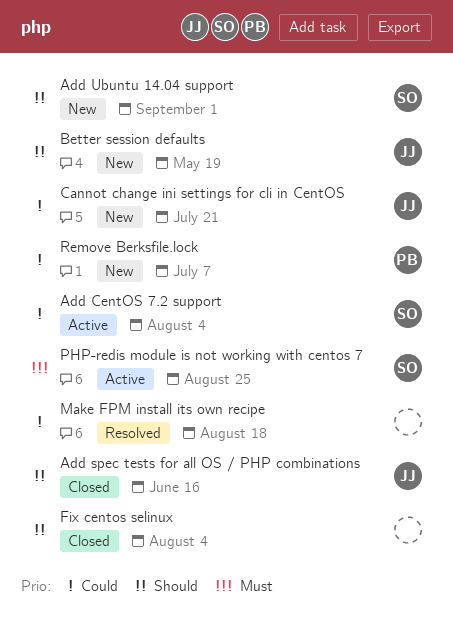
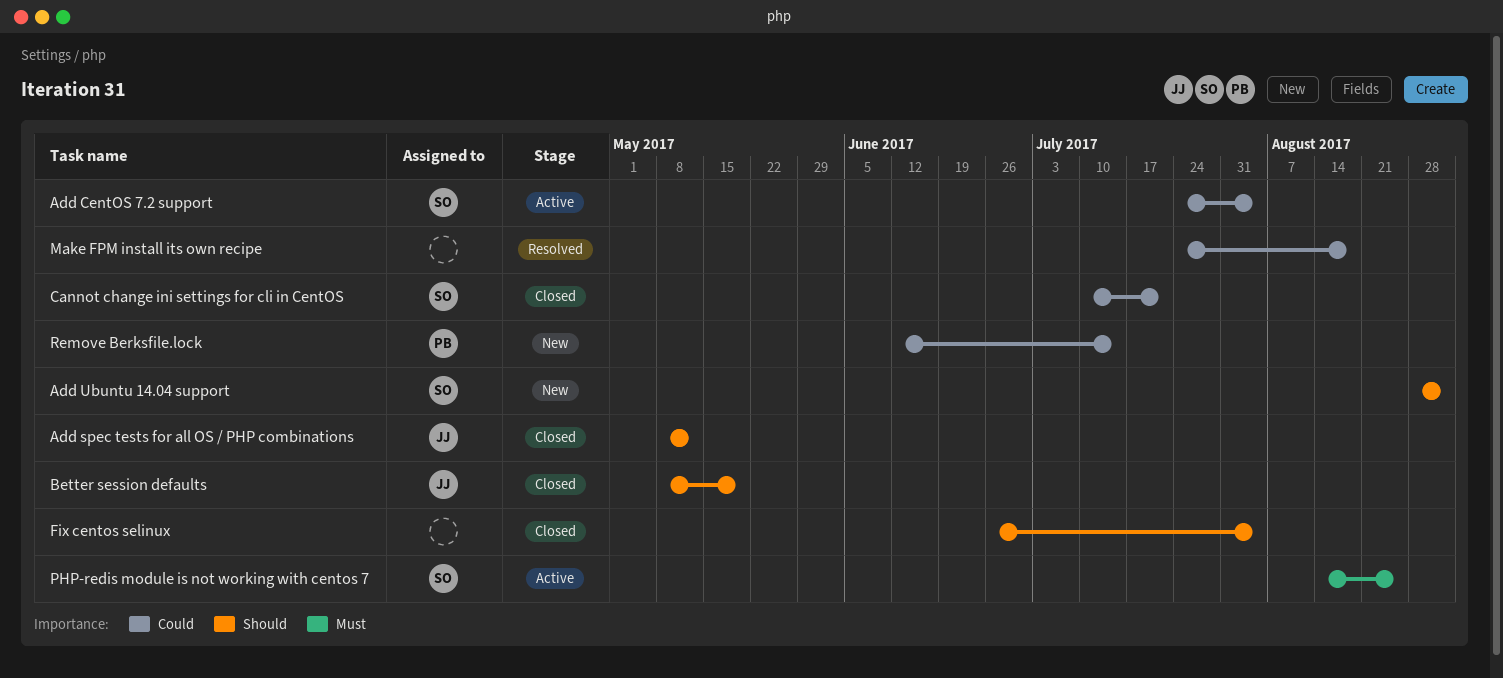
Add spec tests for all OS / PHP combinations, due: Jun 16 -> May 12
Better session defaults, status: New -> Closed
Cannot change ini settings for cli in CentOS, status: New -> Closed
Cannot change ini settings for cli in CentOS, owner: JJ -> SO
Remove Berksfile.lock, due: Jul 7 -> Jul 14

